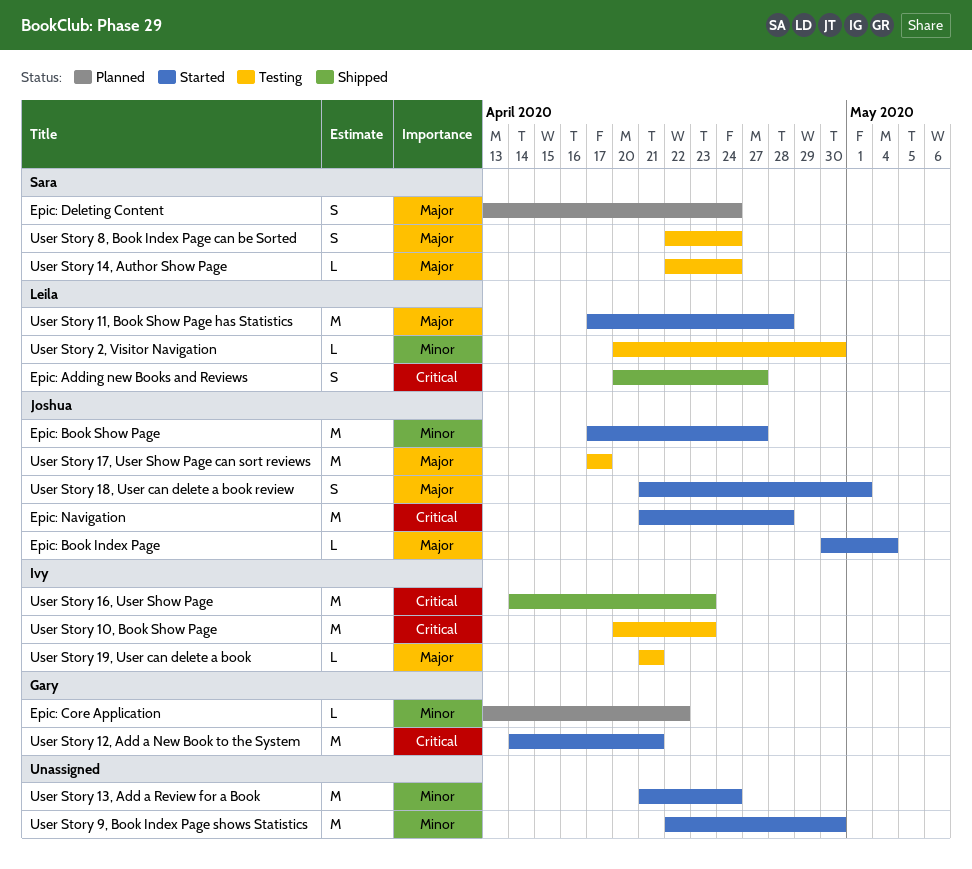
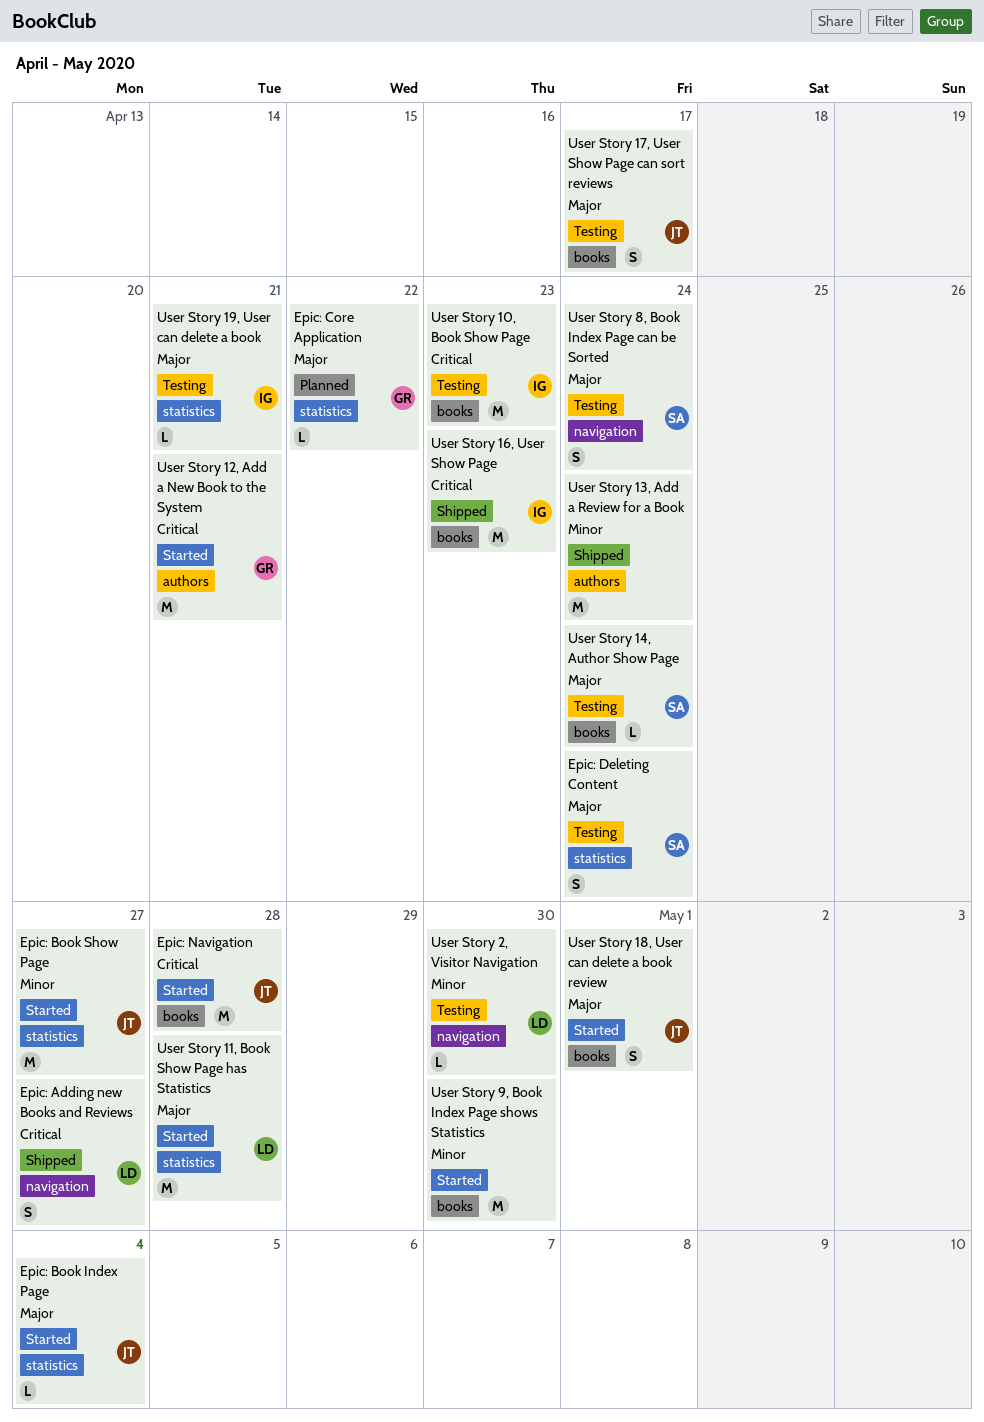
Epic: Core Application, priority: Minor -> Major
Epic: Deleting Content, status: Planned -> Testing
User Story 13, Add a Review for a Book, status: Started -> Shipped
User Story 17, User Show Page can sort reviews, estimate: M -> S

